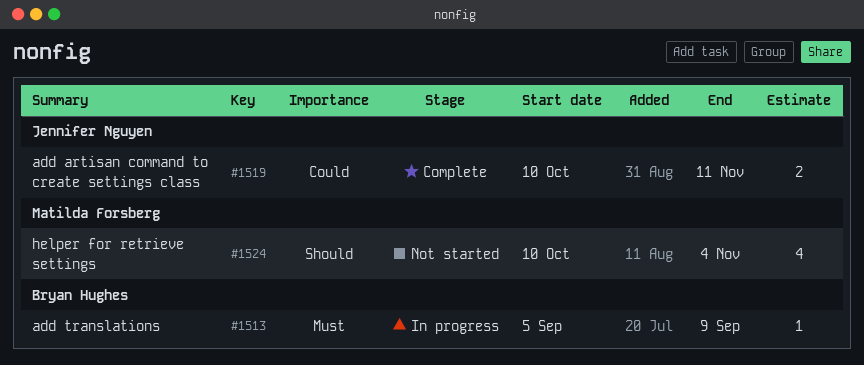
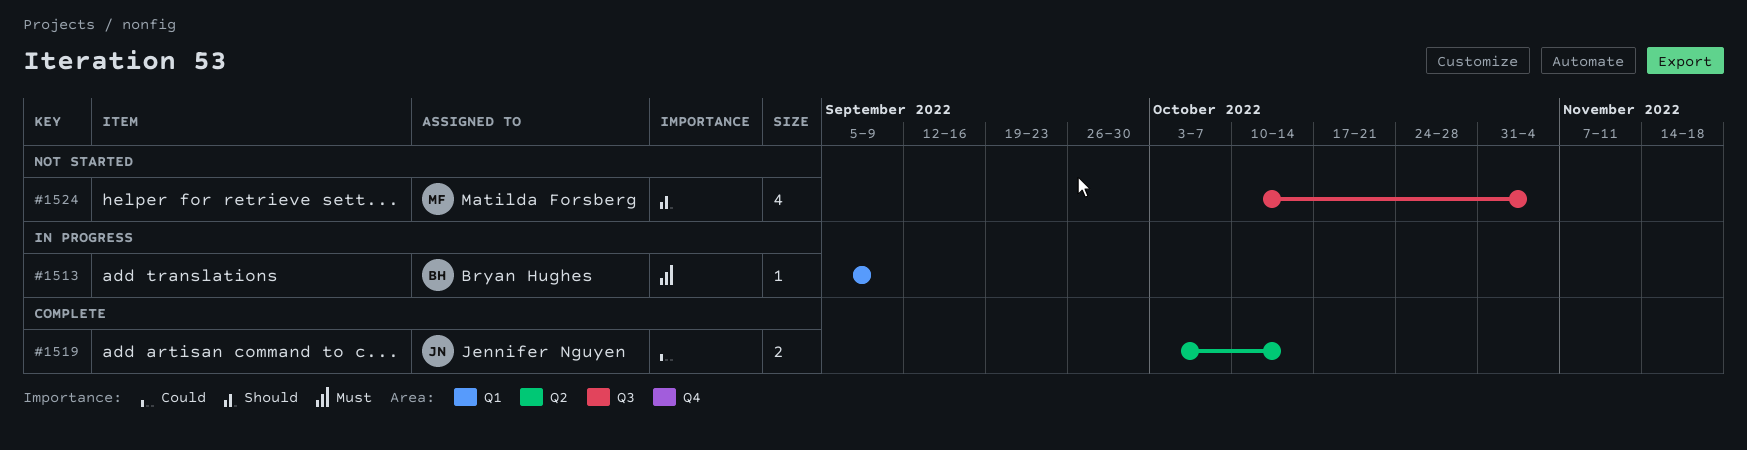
#1519, start: Oct 10 -> Oct 3
#1519, due: Nov 11 -> Oct 14

